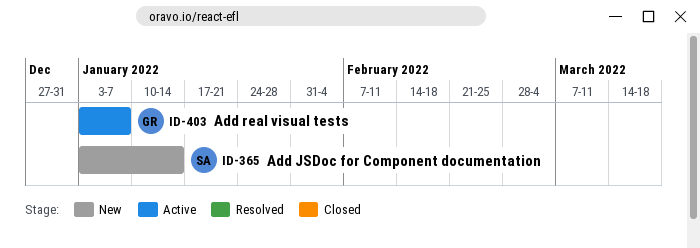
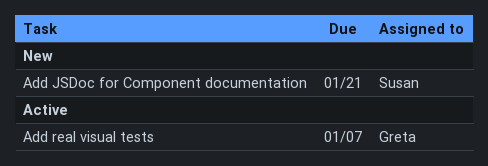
Add JSDoc for Component documentation, due: Jan 14 -> Jan 21

